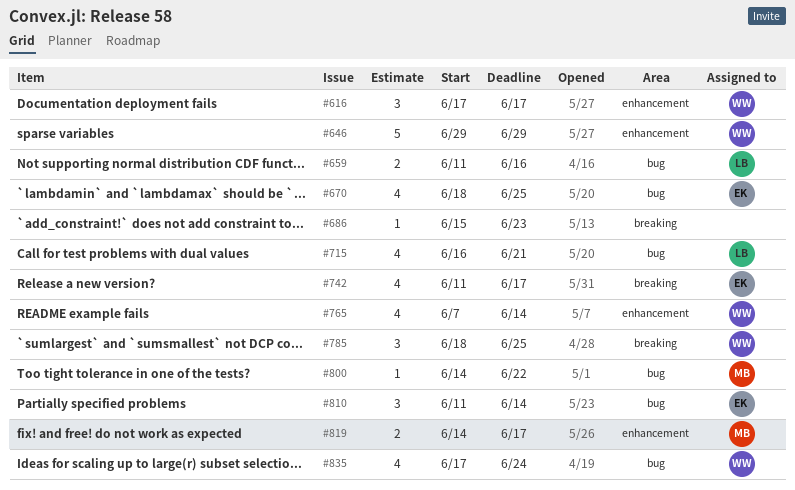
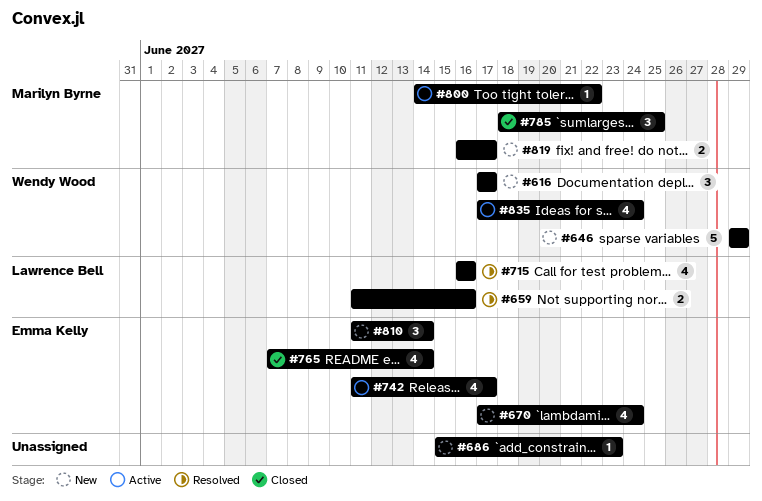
#670, start: Jun 18 -> Jun 17
#670, due: Jun 25 -> Jun 24
#715, due: Jun 21 -> Jun 16
#765, owner: Wendy Wood -> Emma Kelly
#785, owner: Wendy Wood -> Marilyn Byrne
#819, start: Jun 14 -> Jun 16

